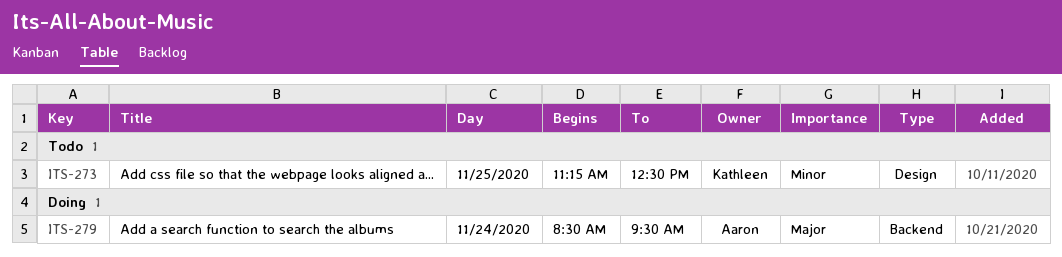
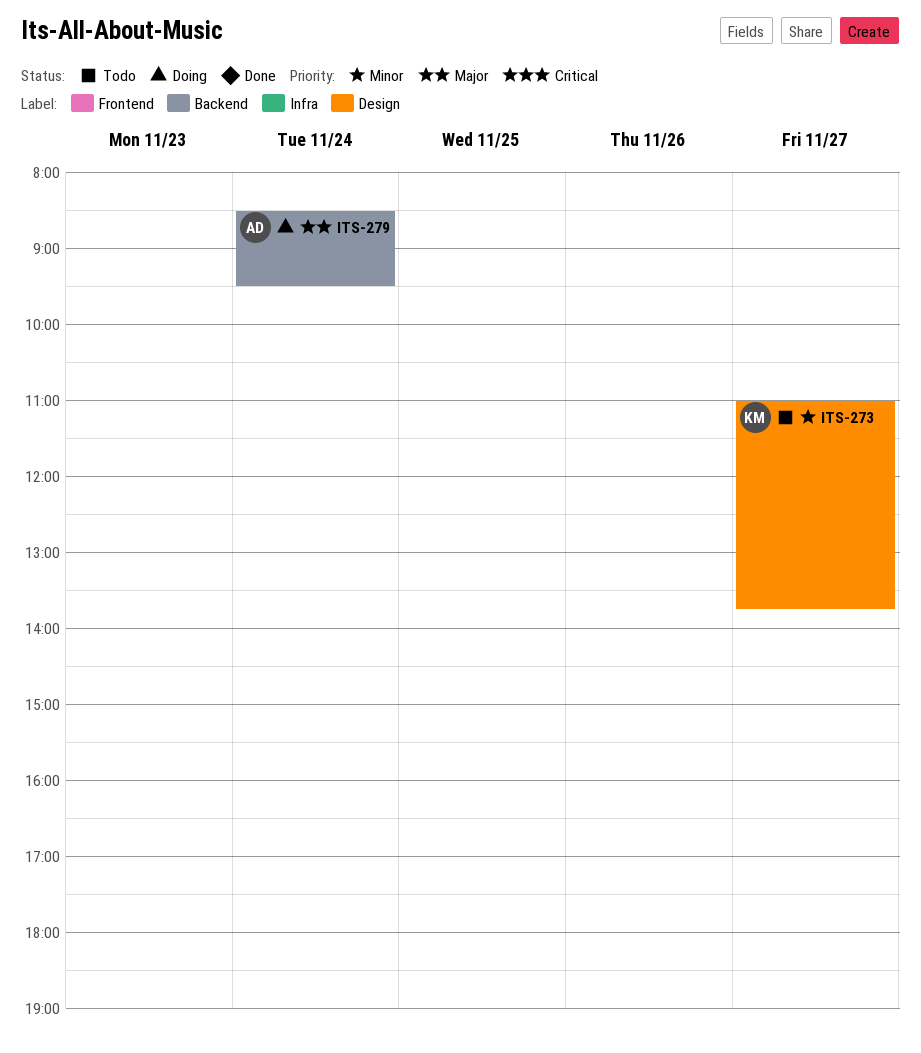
ITS-273, day: Nov 25 -> Nov 27
ITS-273, begins: 11:15 -> 11:00
ITS-273, ends: 12:30 -> 13:45

